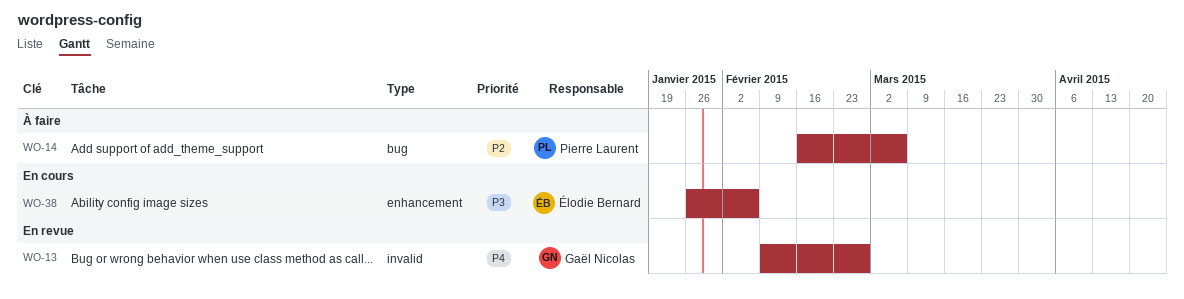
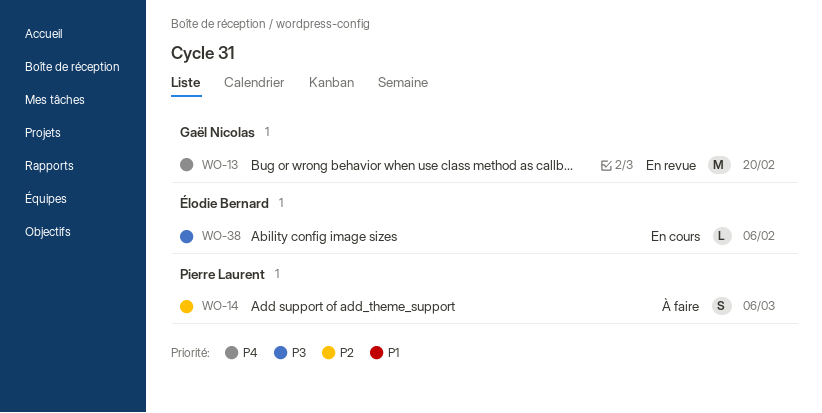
WO-13, due: Feb 27 -> Feb 20

